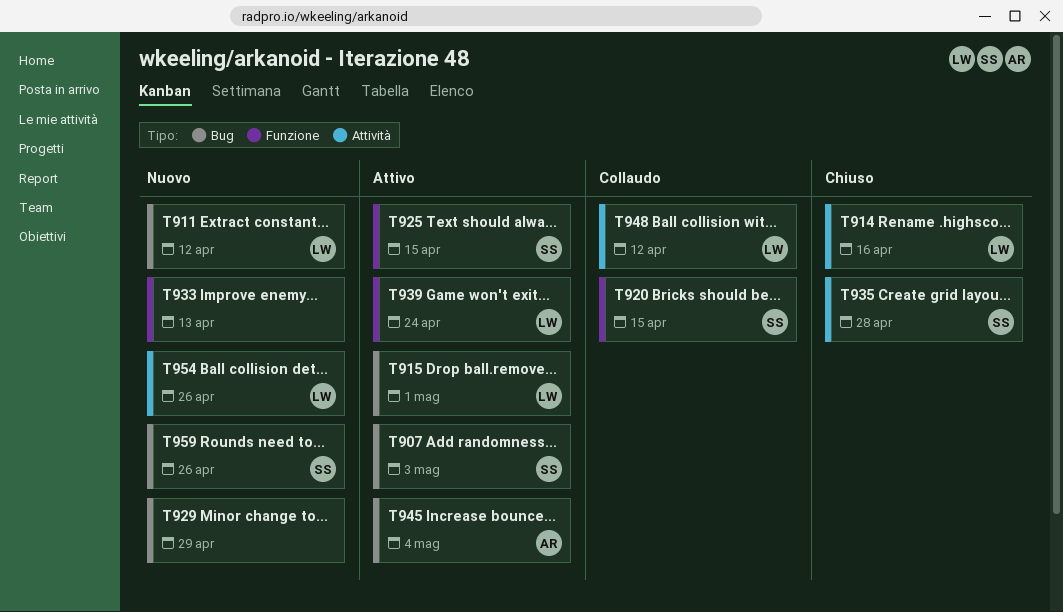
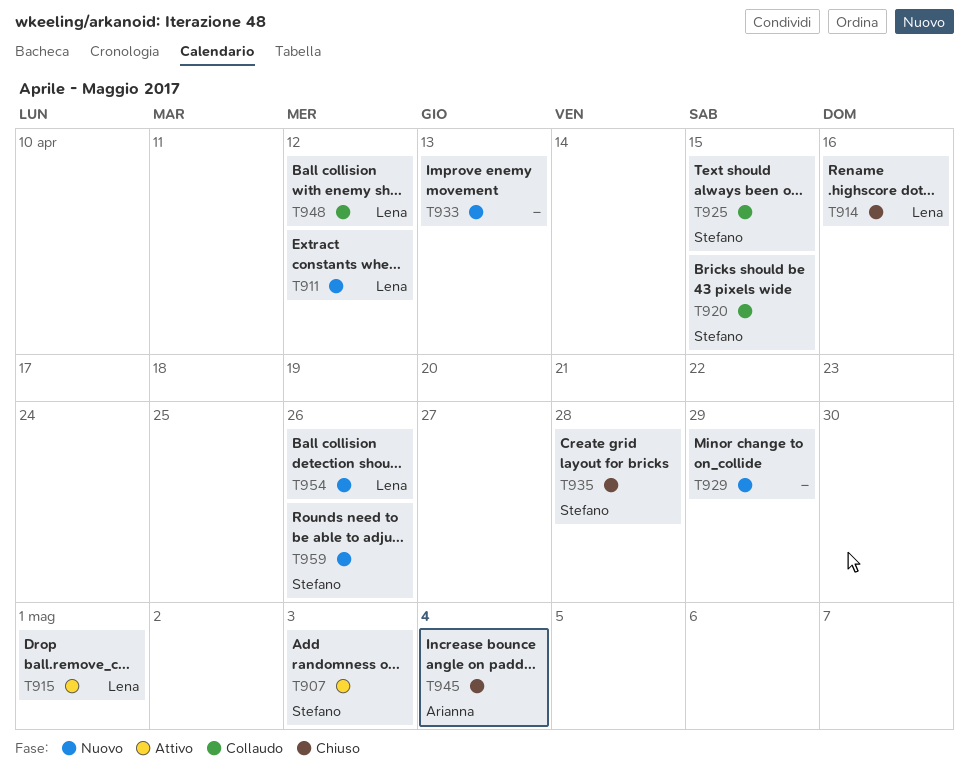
T925, status: Attivo -> Collaudo
T939: present -> none
T945, status: Attivo -> Chiuso

